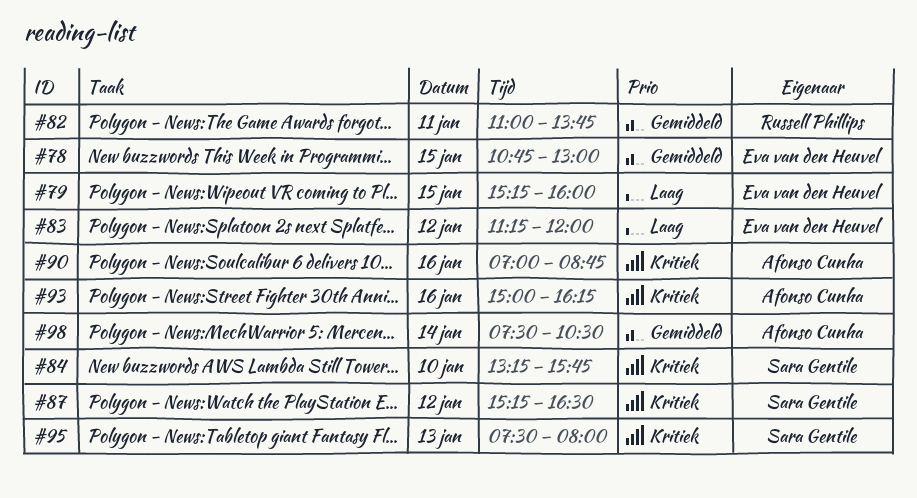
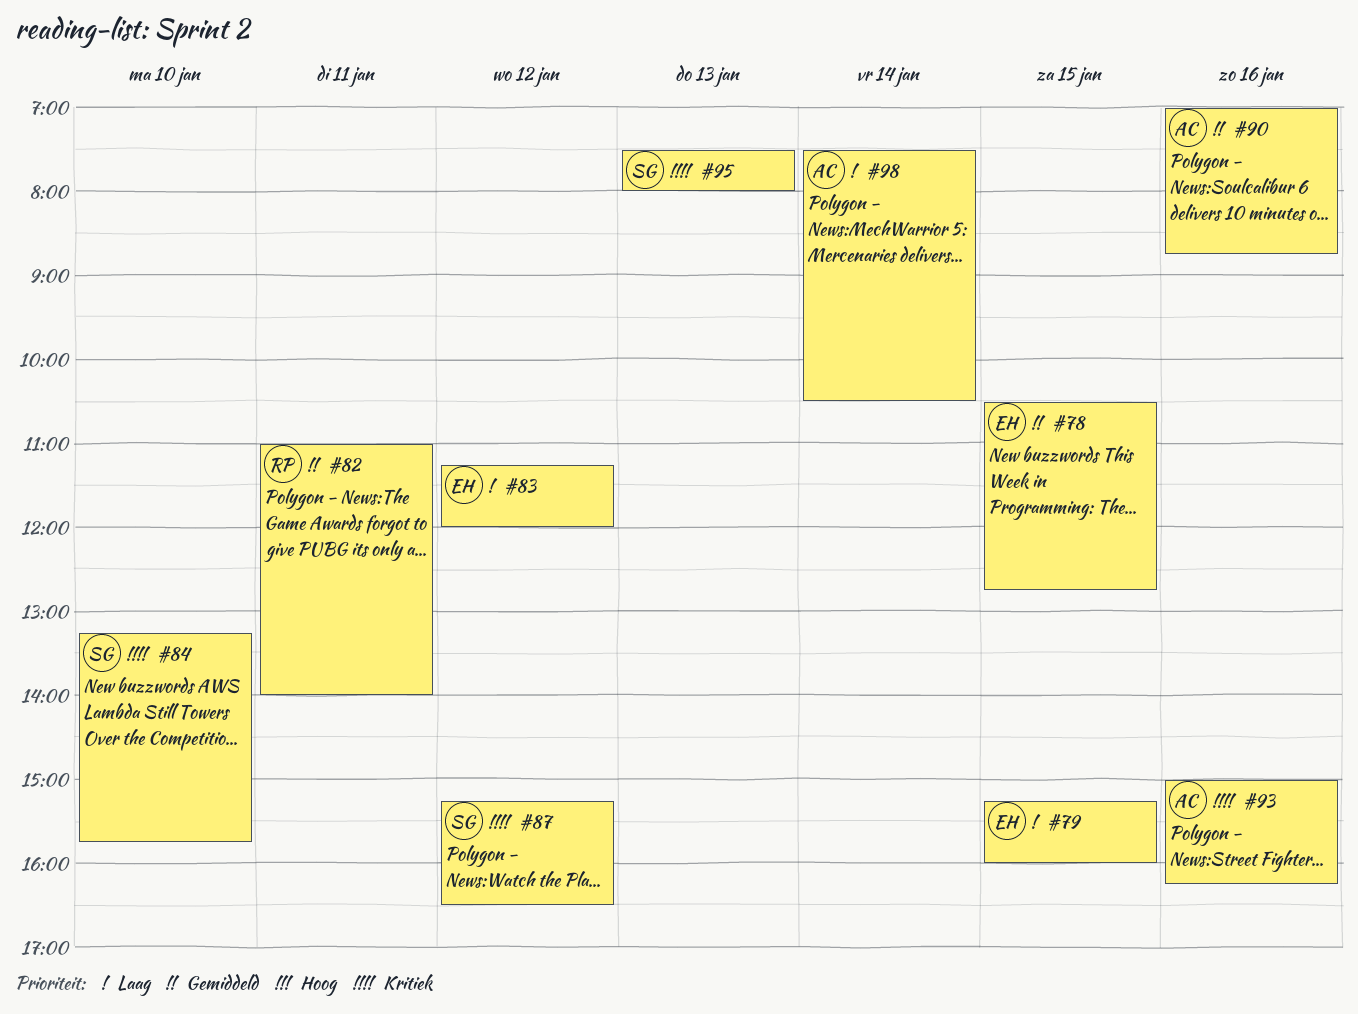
#78, begins: 10:45 -> 10:30
#78, ends: 13:00 -> 12:45
#82, ends: 13:45 -> 14:00
#90, priority: Kritiek -> Gemiddeld
#98, priority: Gemiddeld -> Laag

